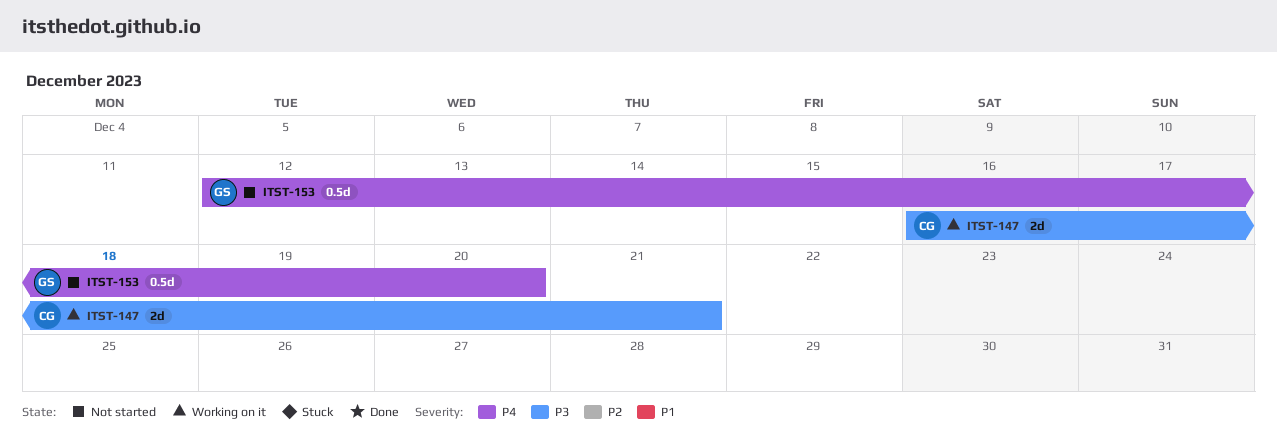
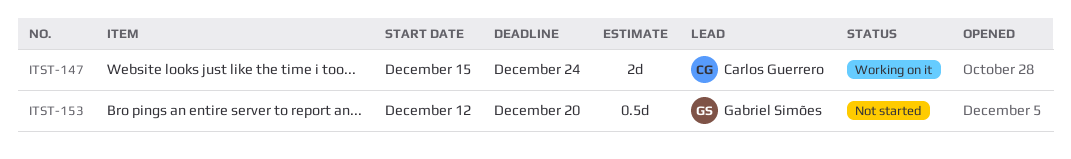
ITST-147, start: Dec 16 -> Dec 15
ITST-147, due: Dec 21 -> Dec 24

